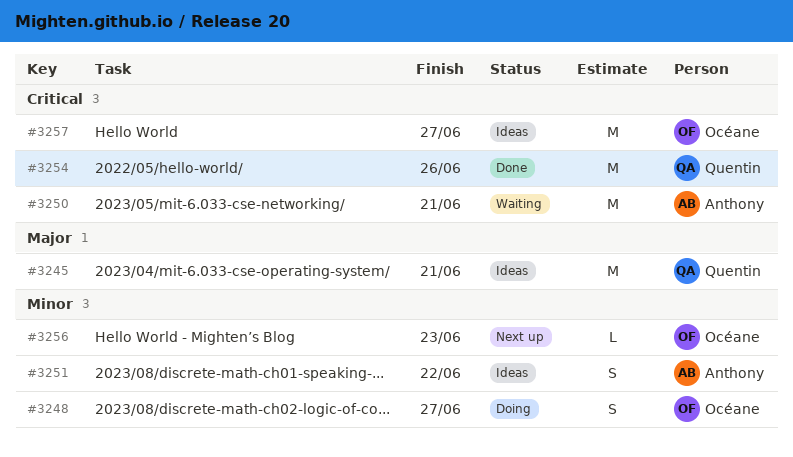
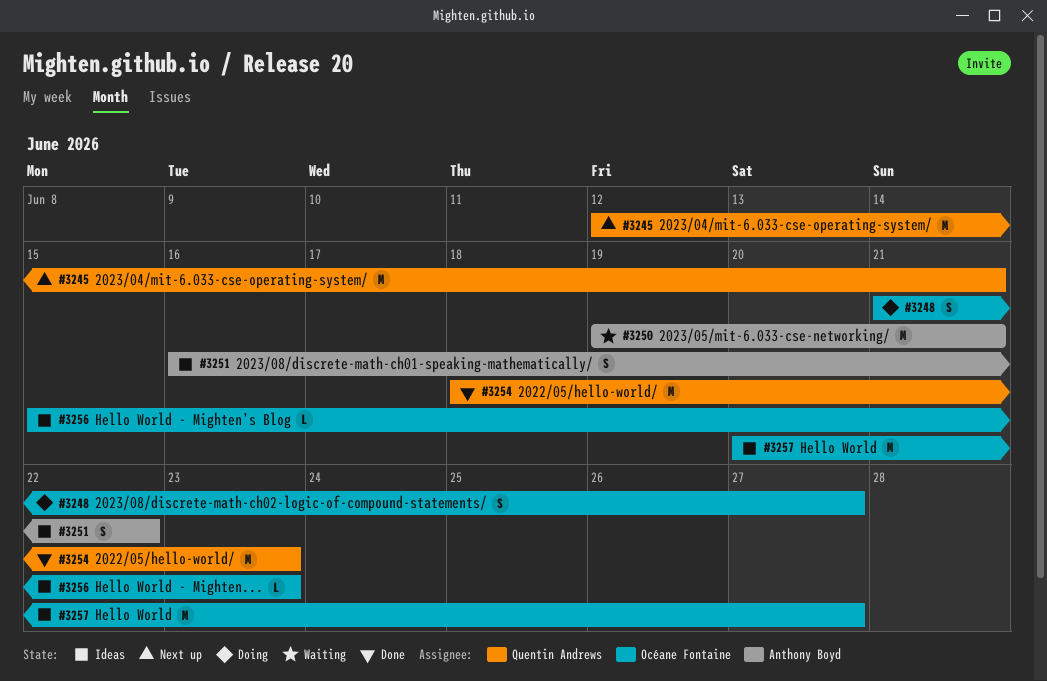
#3245, status: Ideas -> Next up
#3254, due: Jun 26 -> Jun 23
#3256, status: Next up -> Ideas

